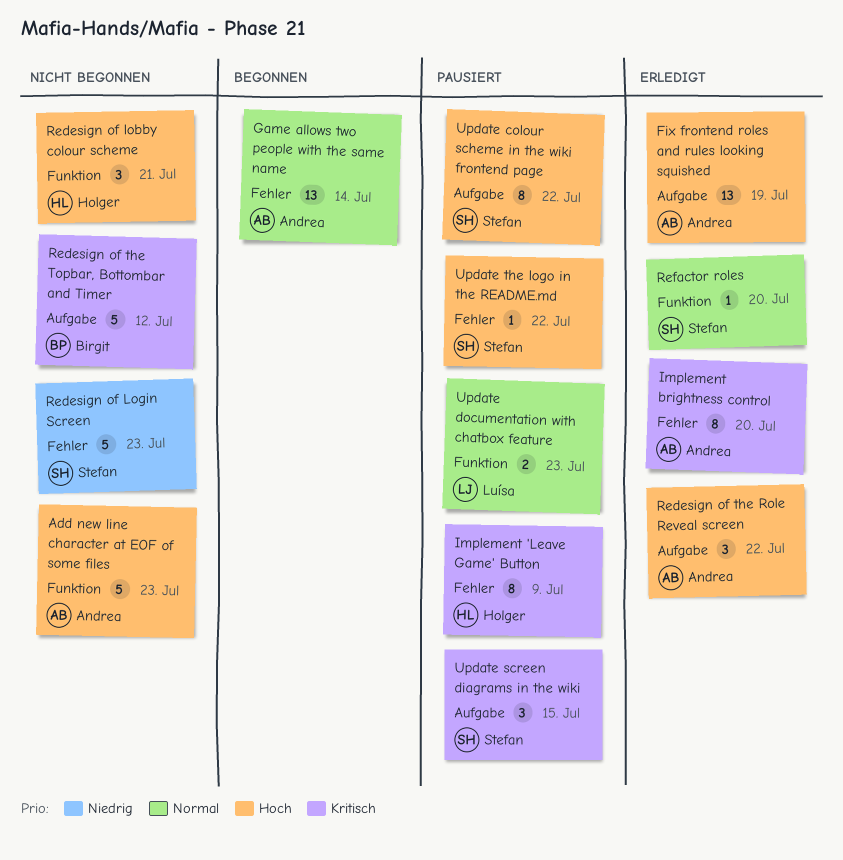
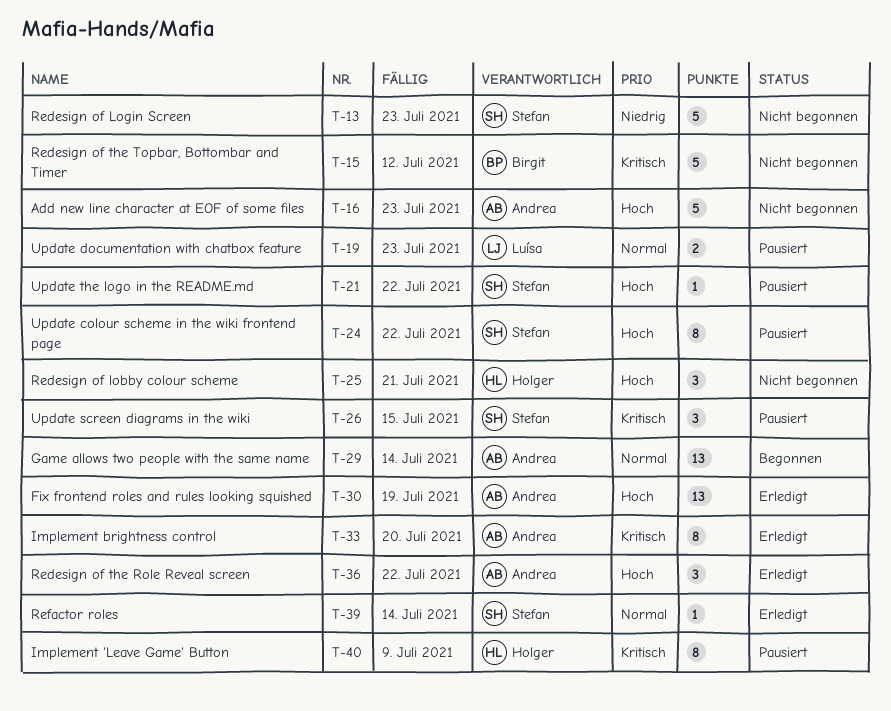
Refactor roles, due: Jul 20 -> Jul 14

